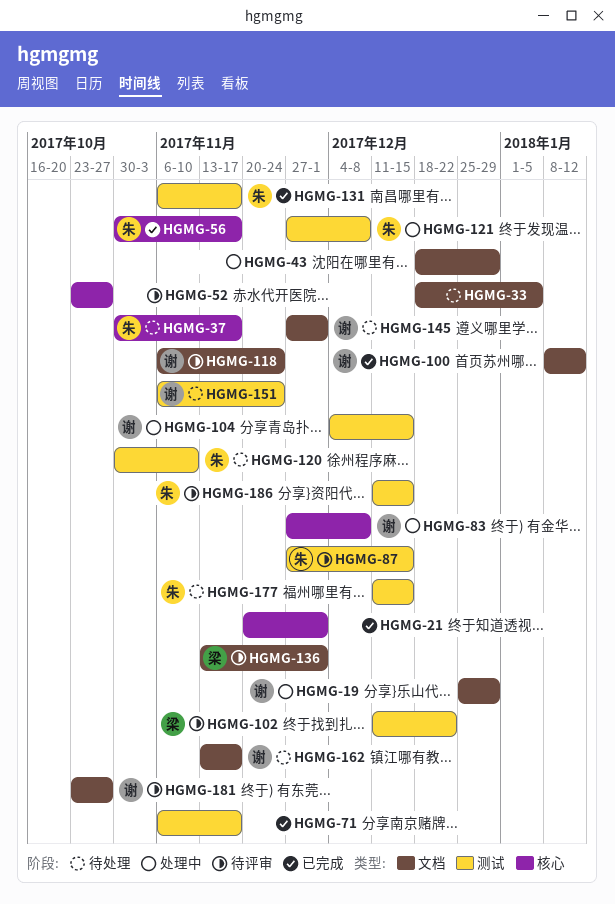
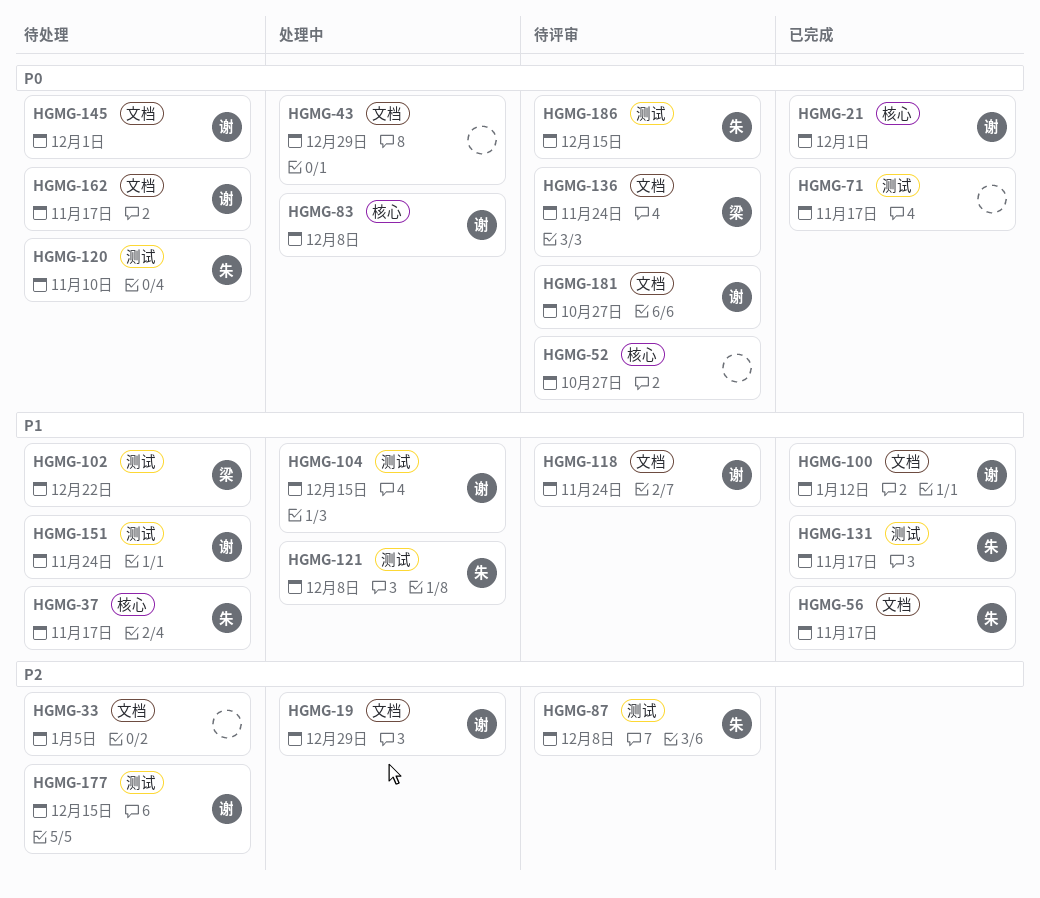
HGMG-21, owner: none -> 谢
HGMG-56, label: 核心 -> 文档
HGMG-87, due: Dec 15 -> Dec 8
HGMG-102, status: 待评审 -> 待处理
HGMG-136, due: Dec 1 -> Nov 24
HGMG-177, owner: 朱 -> 谢

